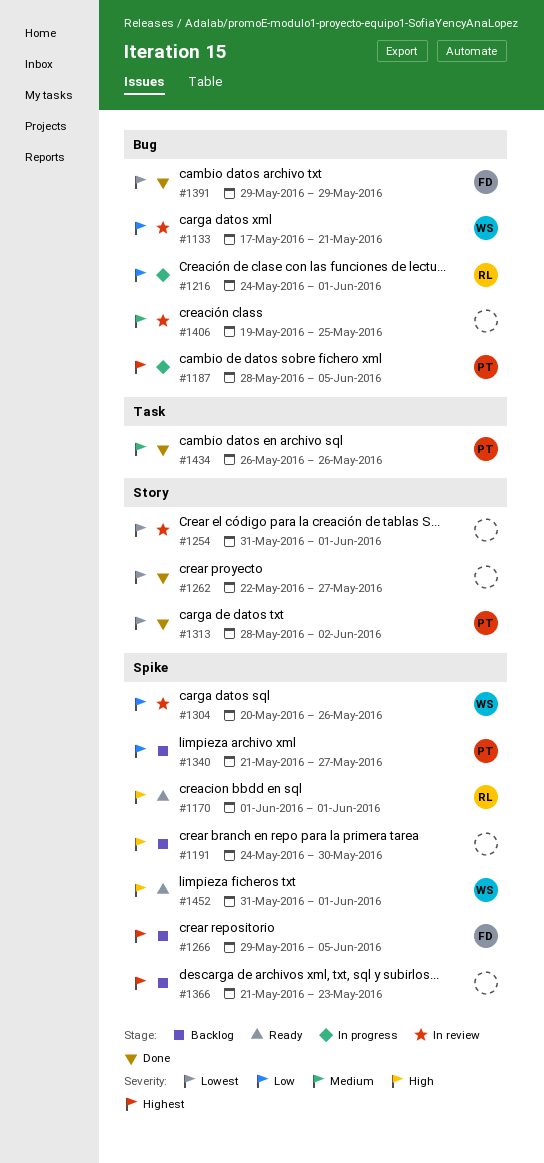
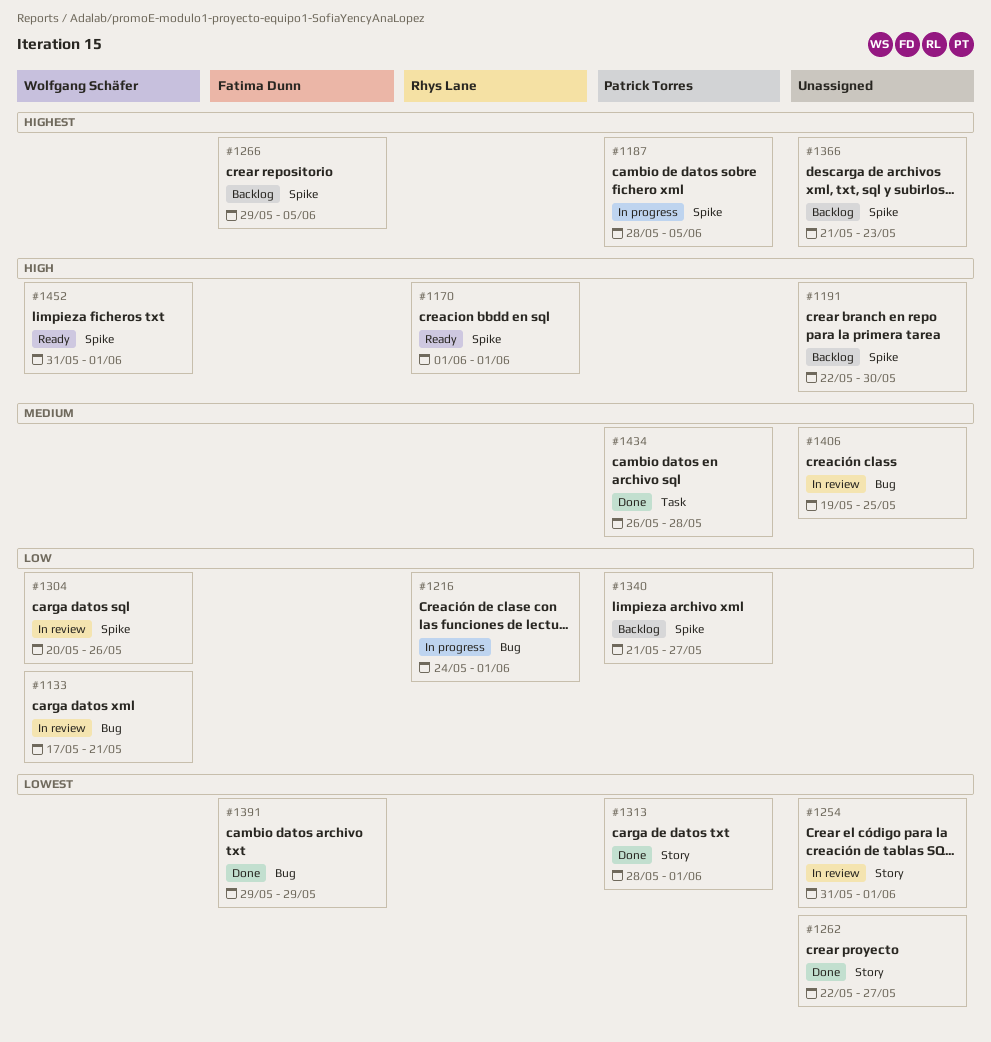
#1187, label: Bug -> Spike
#1191, start: May 24 -> May 22
#1313, due: Jun 2 -> Jun 1
#1434, due: May 26 -> May 28

